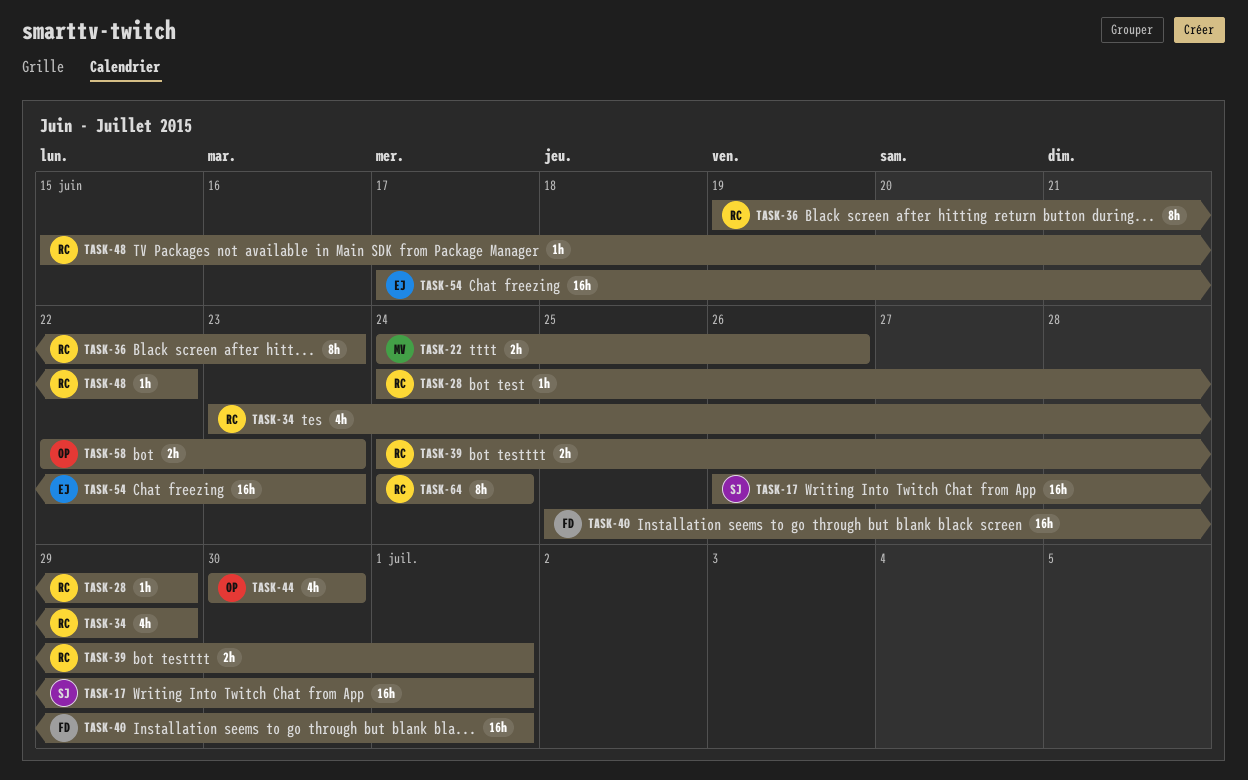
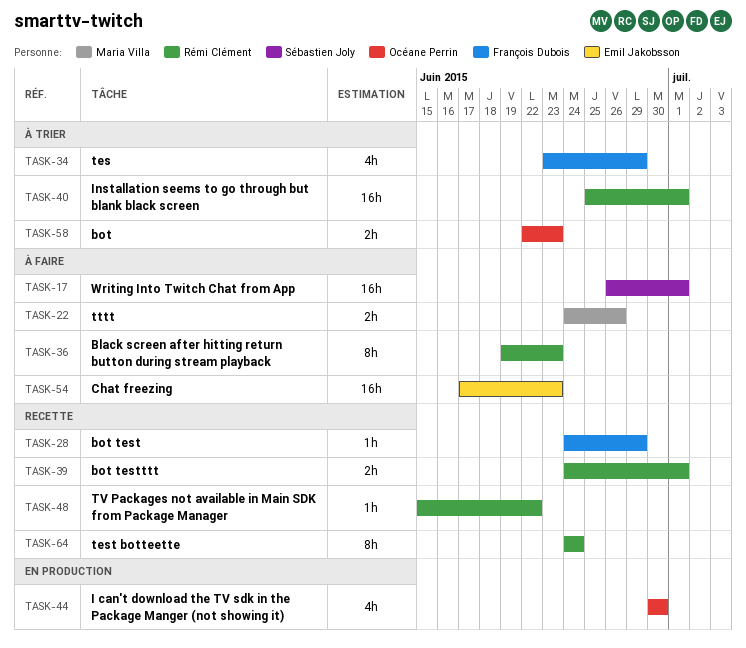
TASK-28, owner: Rémi Clément -> François Dubois
TASK-34, owner: Rémi Clément -> François Dubois
TASK-40, owner: François Dubois -> Rémi Clément

